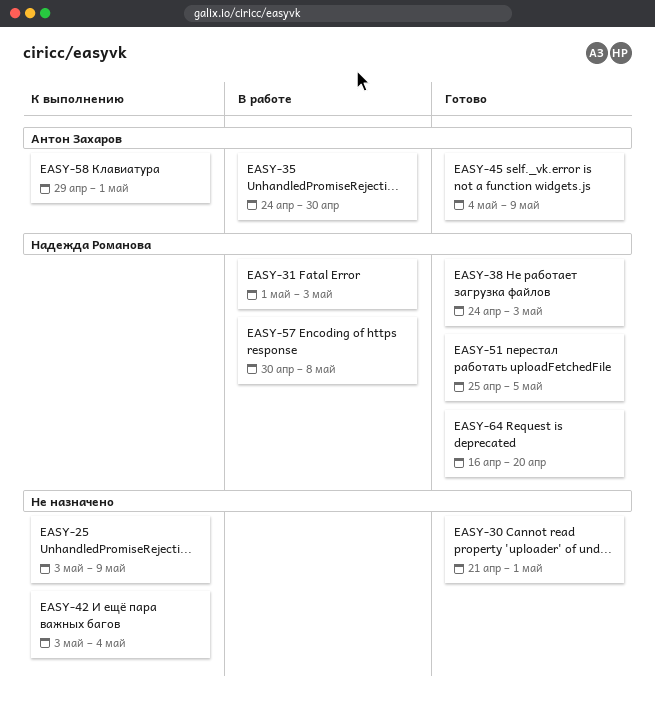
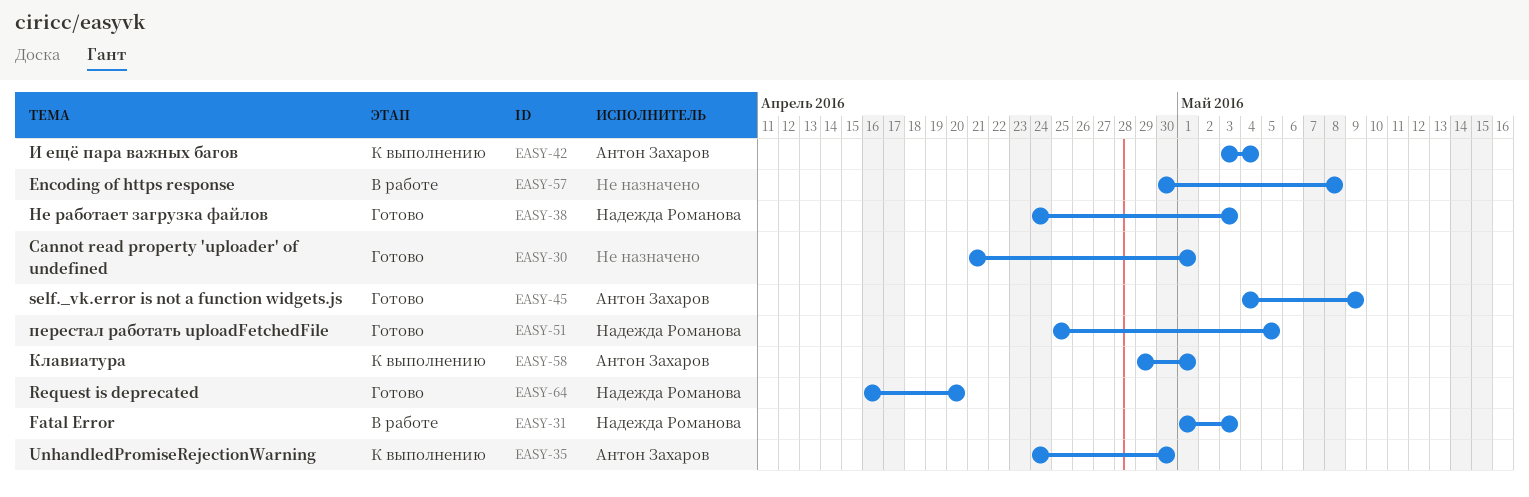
EASY-25: present -> none
EASY-35, status: В работе -> К выполнению
EASY-42, owner: none -> Антон Захаров
EASY-57, owner: Надежда Романова -> none

